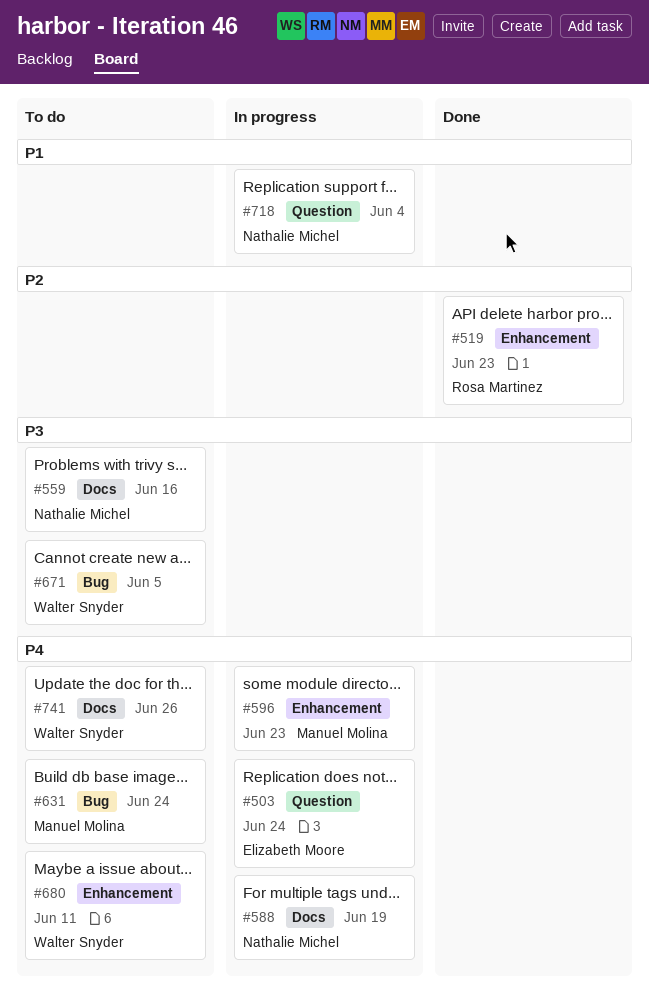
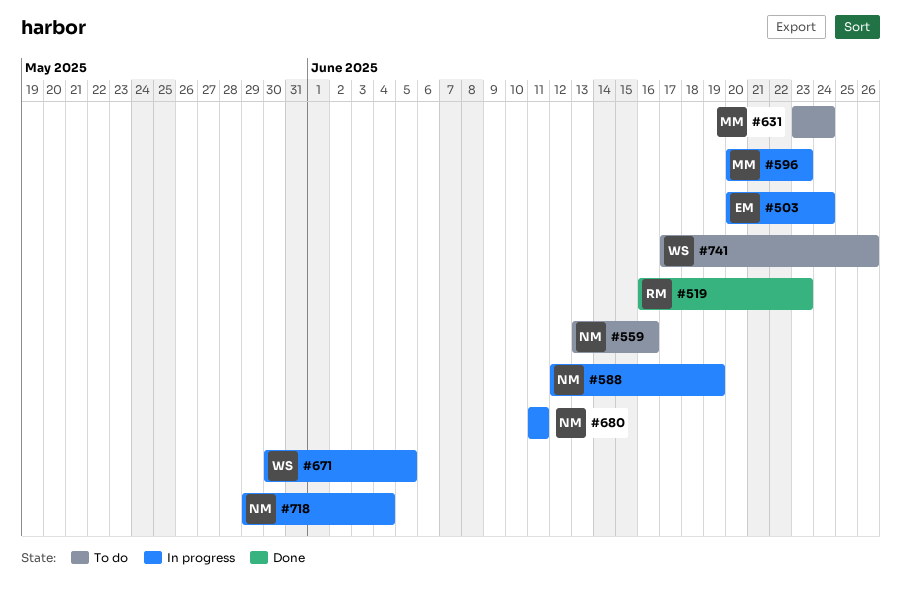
#671, status: To do -> In progress
#680, status: To do -> In progress
#680, owner: Walter Snyder -> Nathalie Michel

